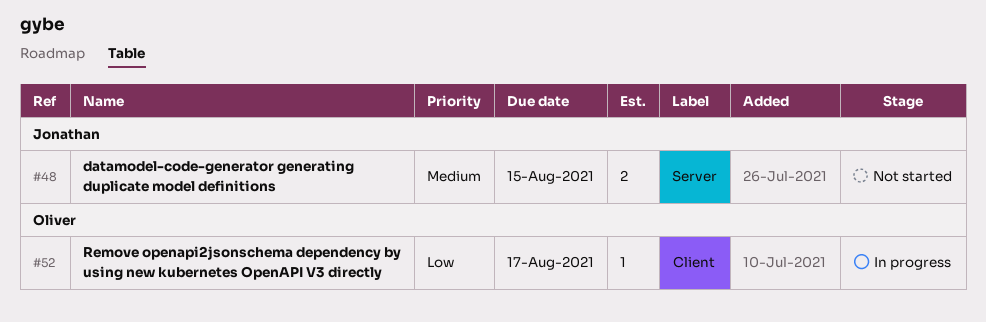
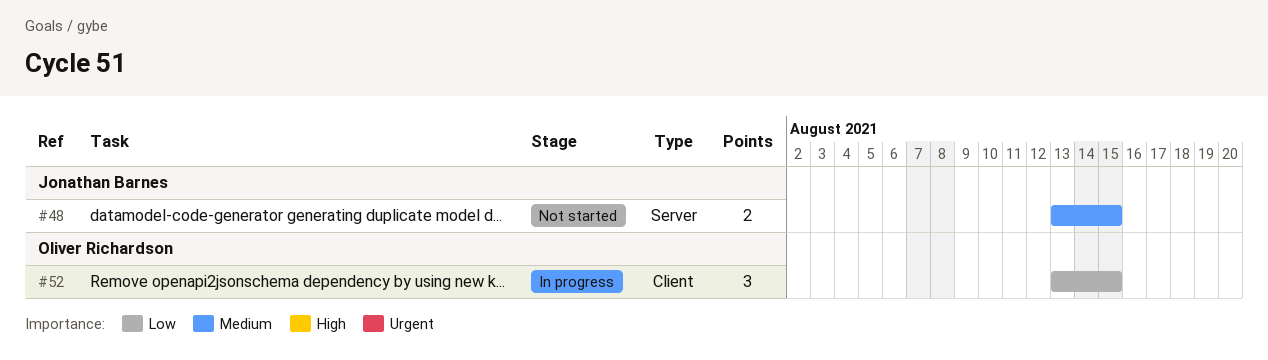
#52, estimate: 1 -> 3
#52, due: Aug 17 -> Aug 15

